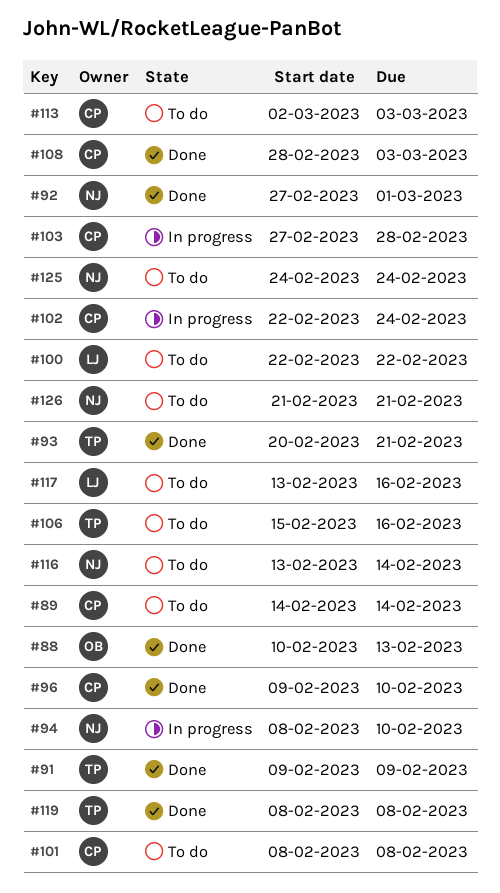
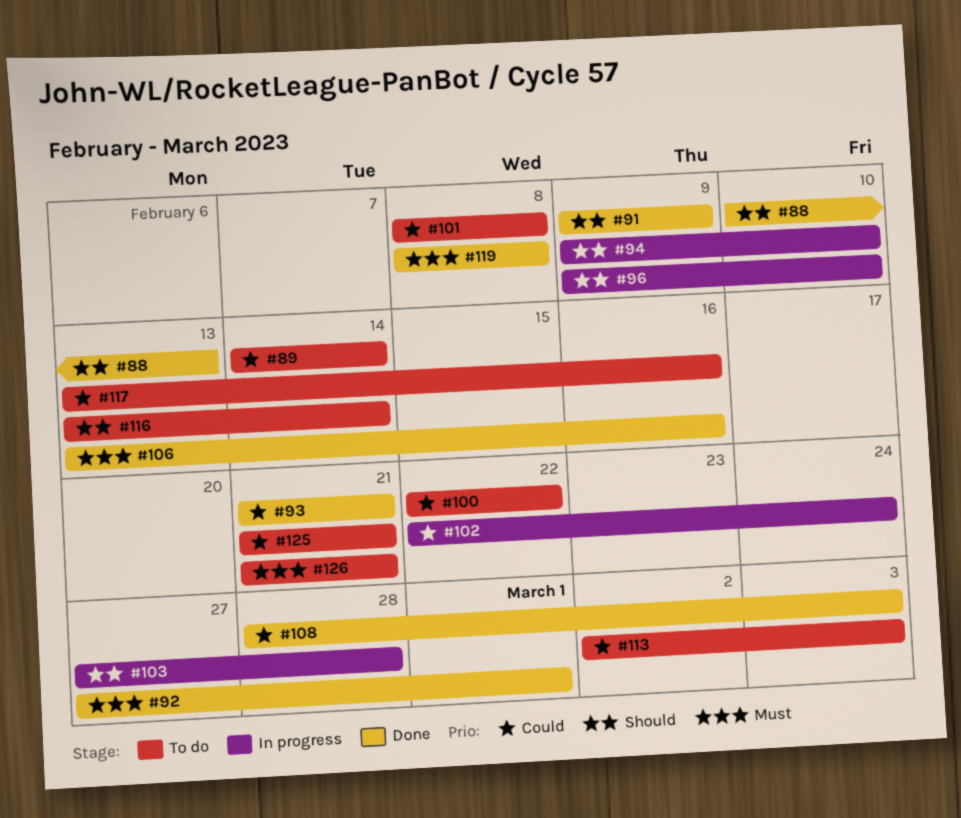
#93, start: Feb 20 -> Feb 21
#94, start: Feb 8 -> Feb 9
#96, status: Done -> In progress
#106, status: To do -> Done
#106, start: Feb 15 -> Feb 13
#125, start: Feb 24 -> Feb 21
#125, due: Feb 24 -> Feb 21

